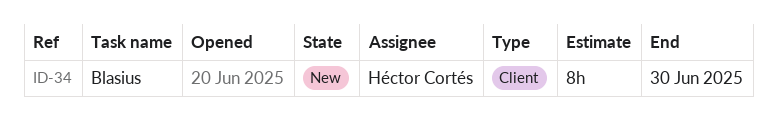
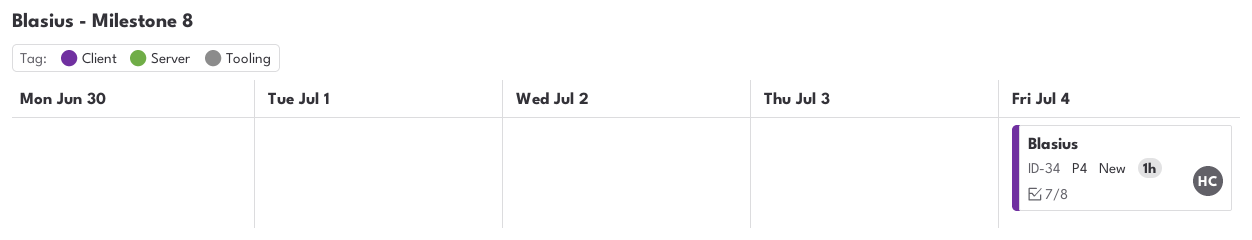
ID-34, estimate: 8h -> 1h
ID-34, due: Jun 30 -> Jul 4

